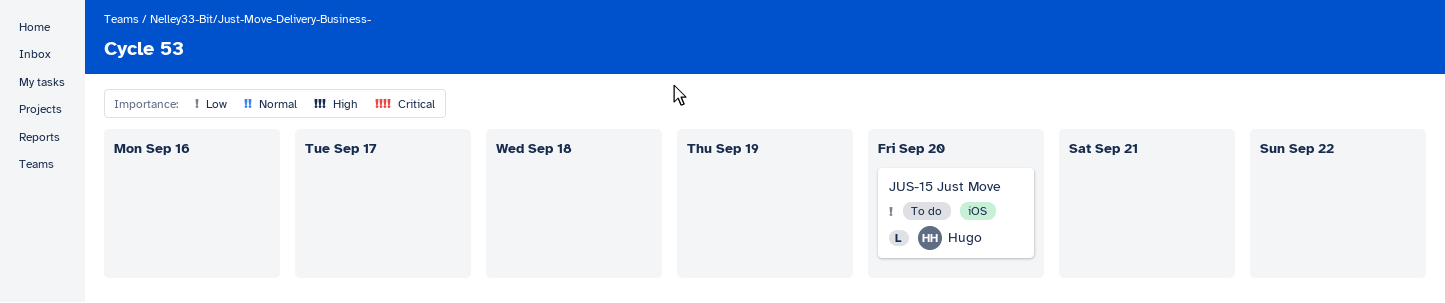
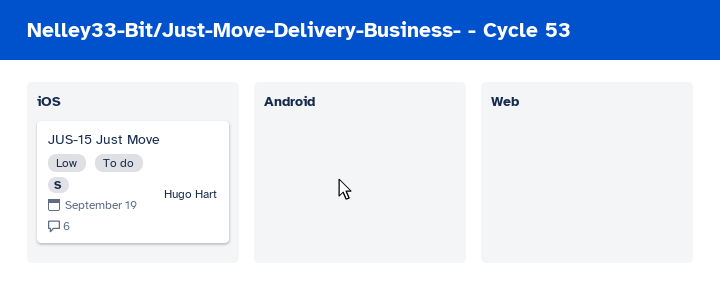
JUS-15, estimate: L -> S
JUS-15, due: Sep 20 -> Sep 19

